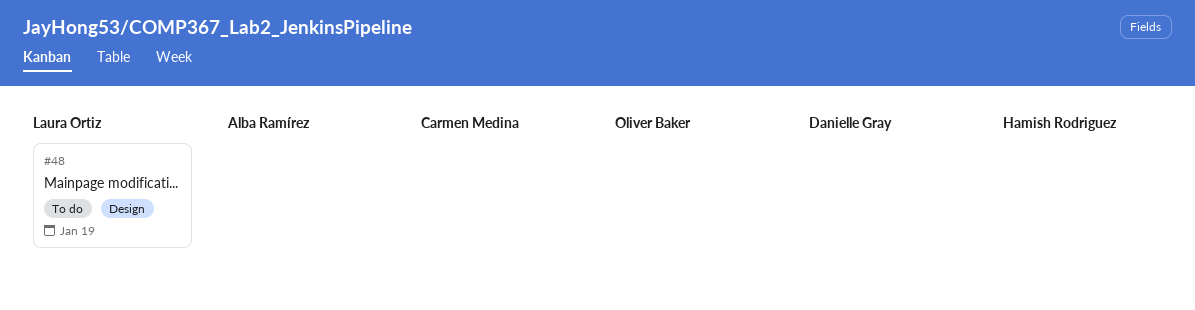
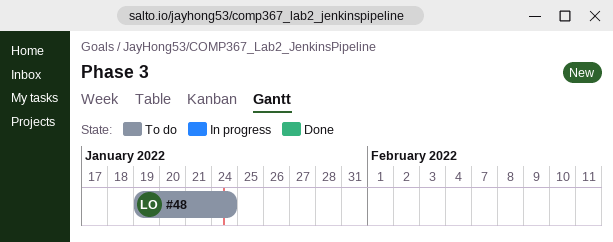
#48, due: Jan 19 -> Jan 24

